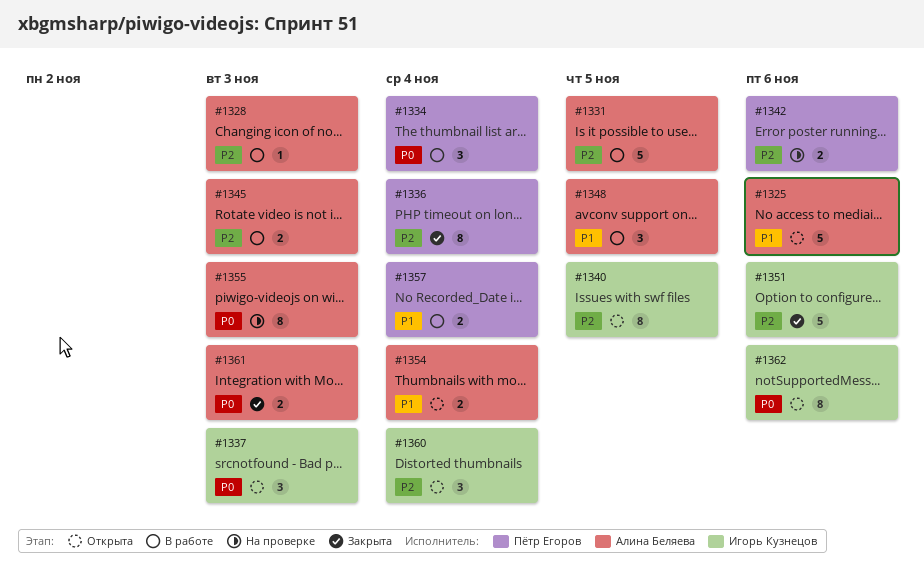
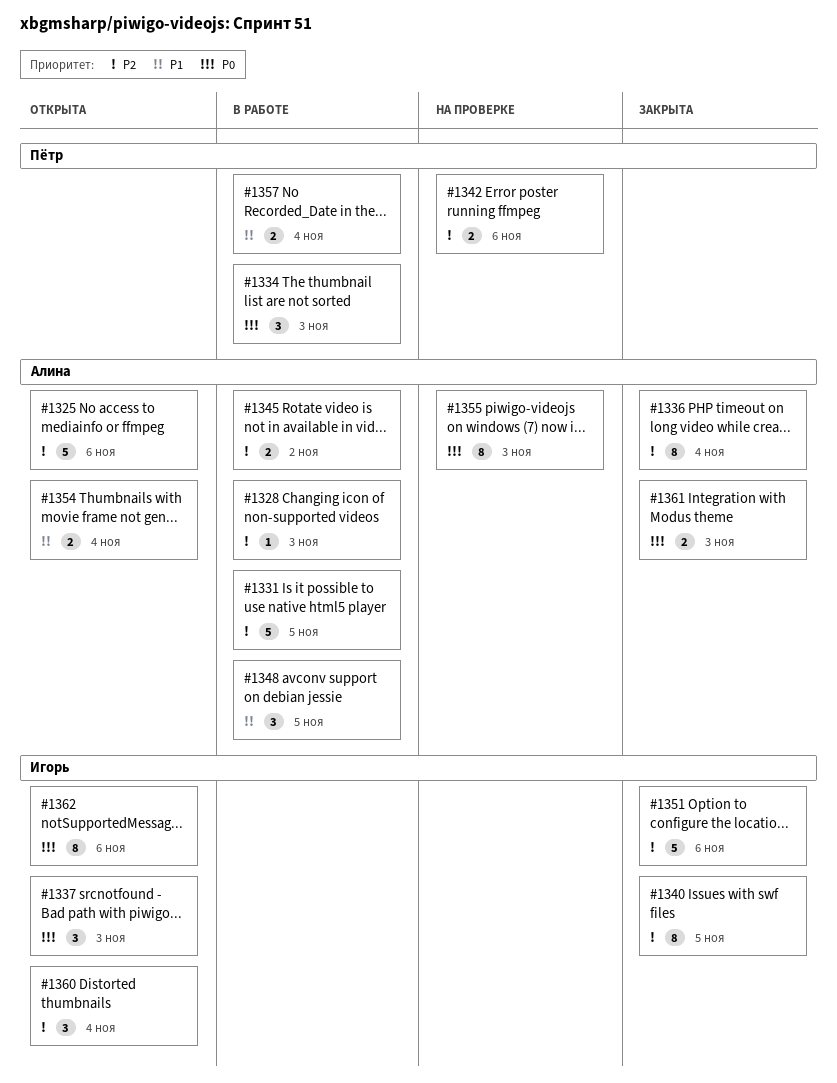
#1325, priority: P1 -> P2
#1334, due: Nov 4 -> Nov 3
#1336, owner: Пётр Егоров -> Алина Беляева
#1340, status: Открыта -> Закрыта
#1345, due: Nov 3 -> Nov 2

